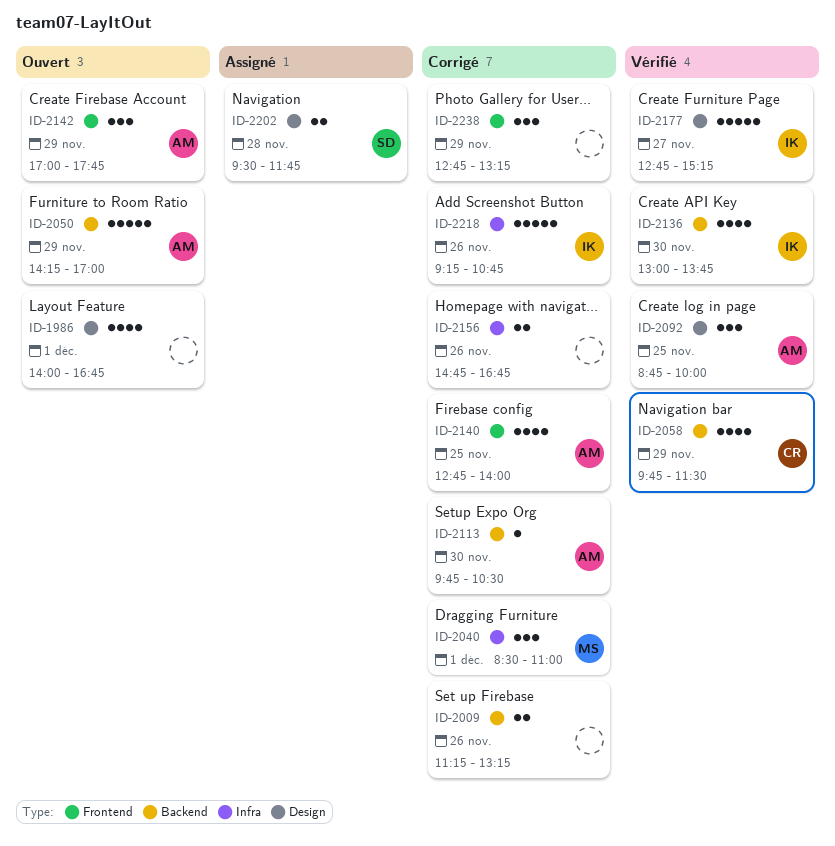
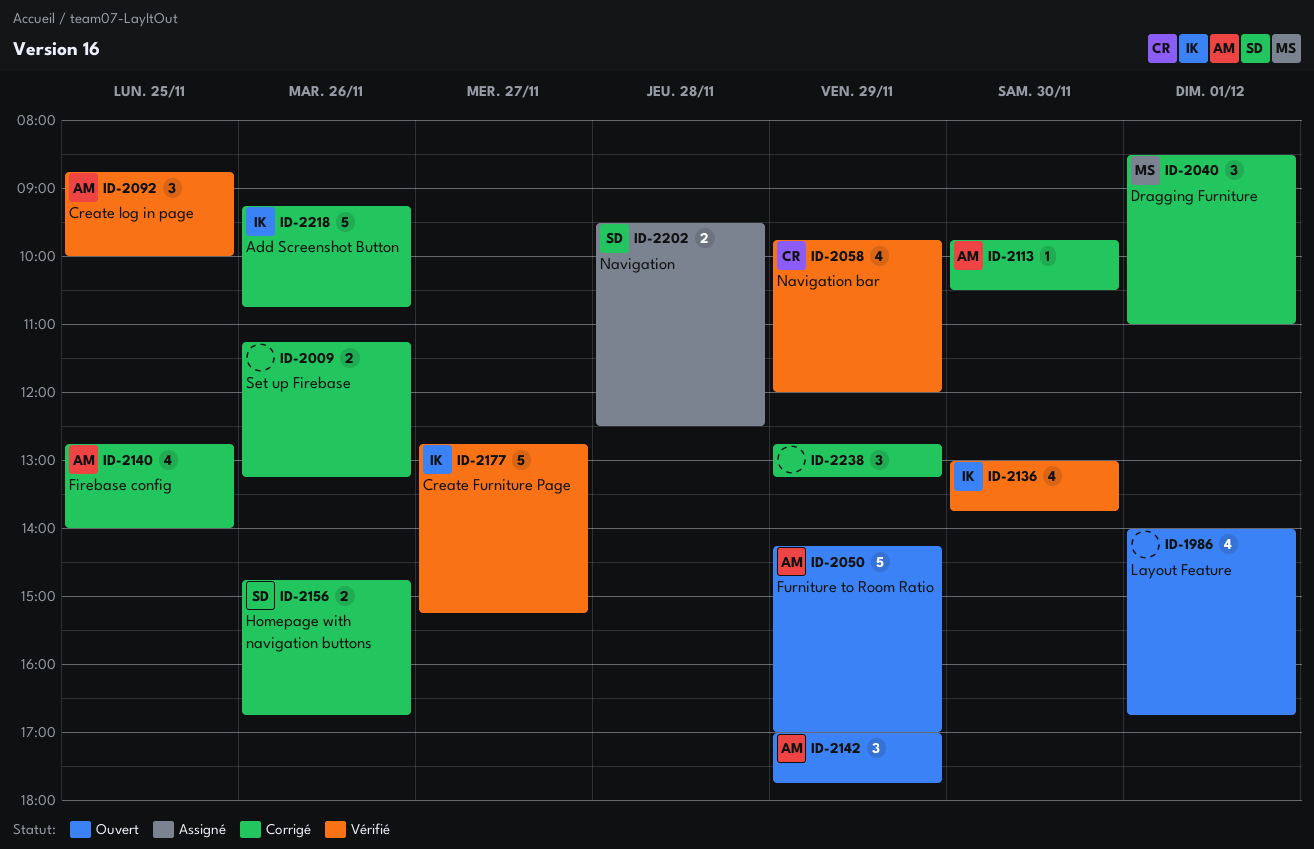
ID-2058, ends: 11:30 -> 12:00
ID-2156, owner: none -> SD
ID-2202, ends: 11:45 -> 12:30

